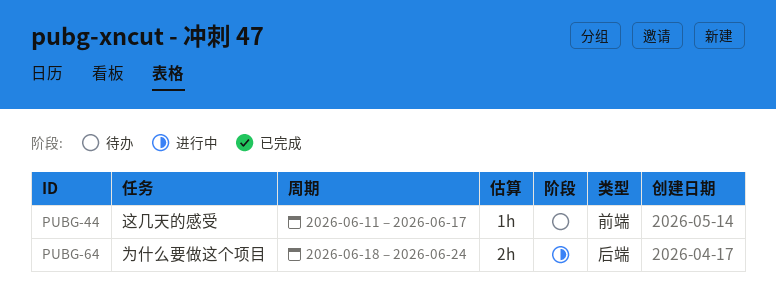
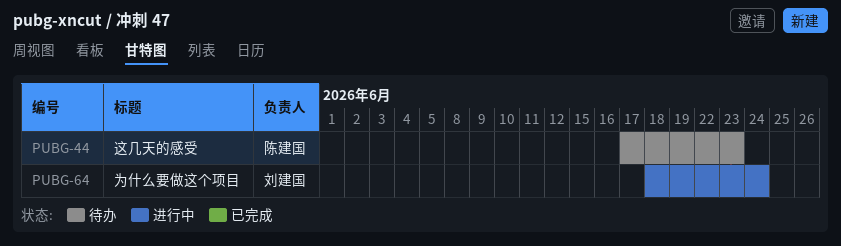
PUBG-44, start: Jun 11 -> Jun 17
PUBG-44, due: Jun 17 -> Jun 23

